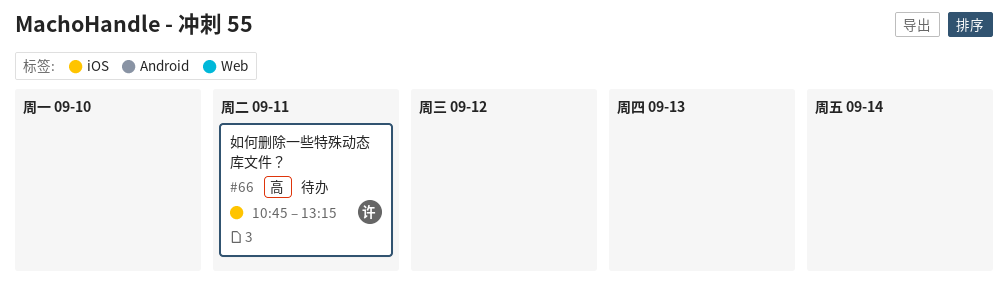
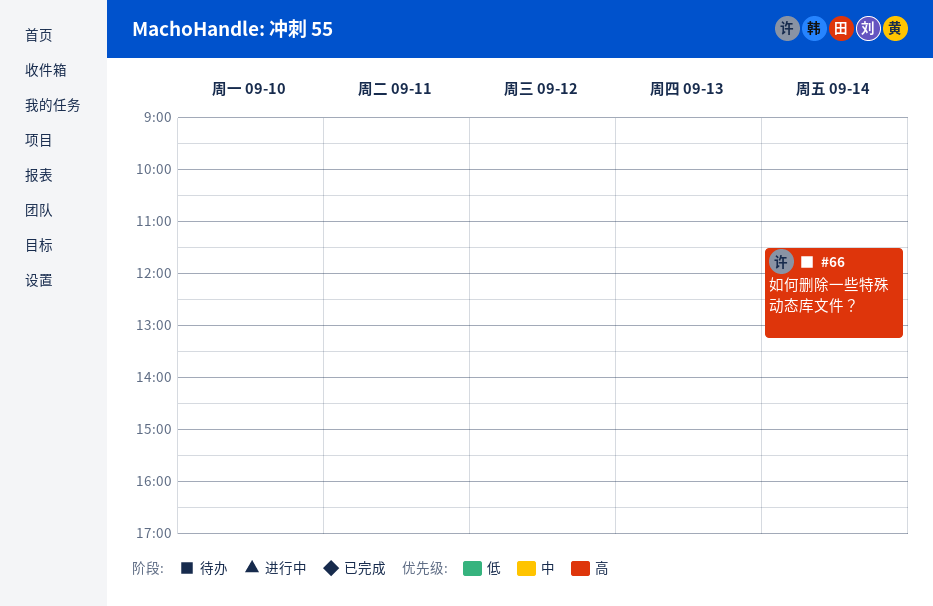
#66, day: Sep 11 -> Sep 14
#66, begins: 10:45 -> 11:30

